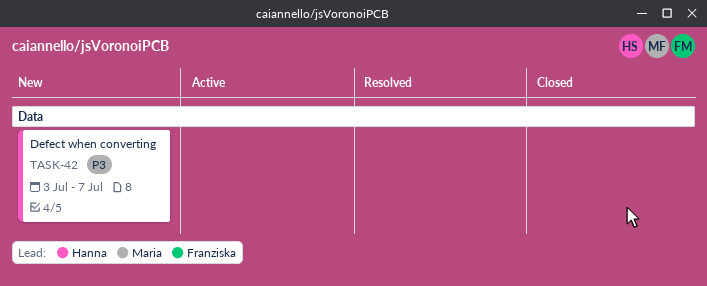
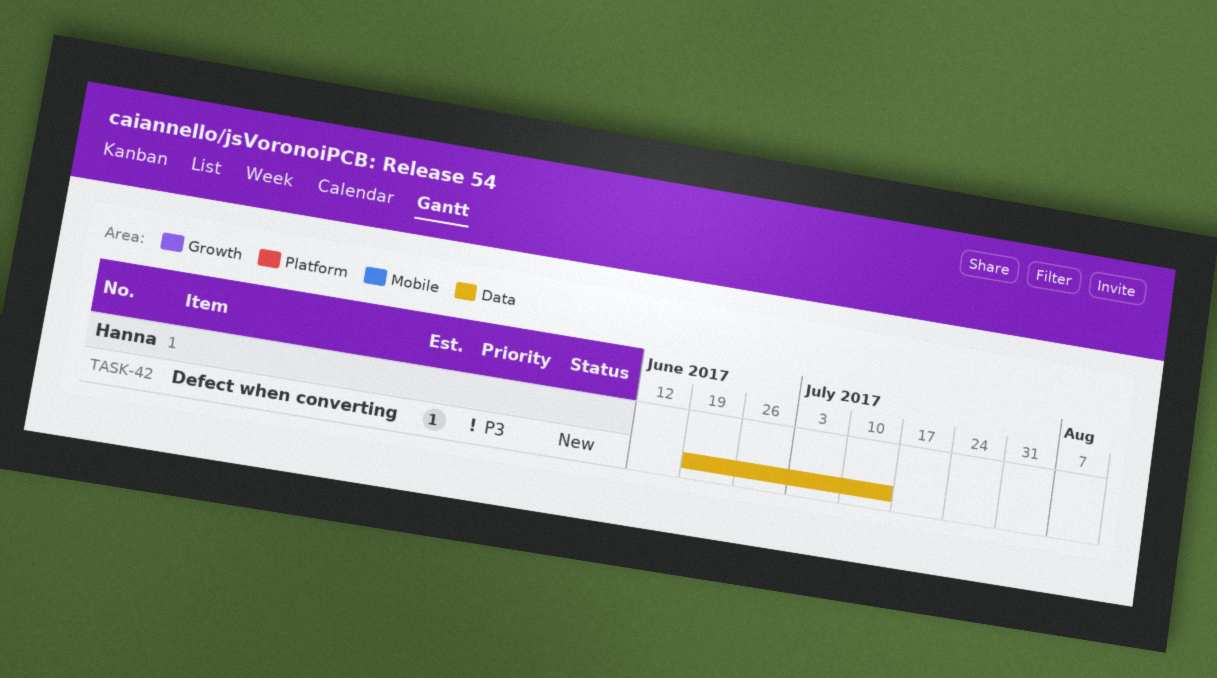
TASK-42, start: Jul 3 -> Jun 19
TASK-42, due: Jul 7 -> Jul 14

